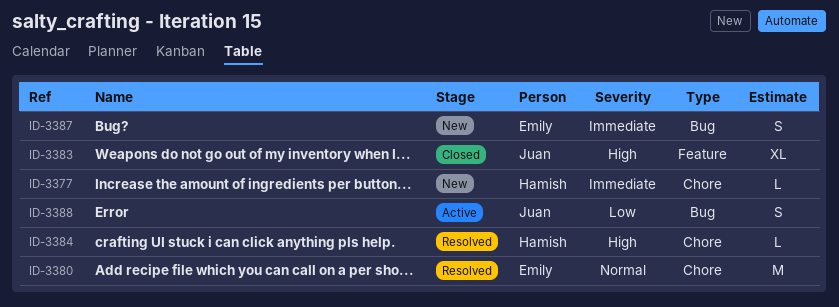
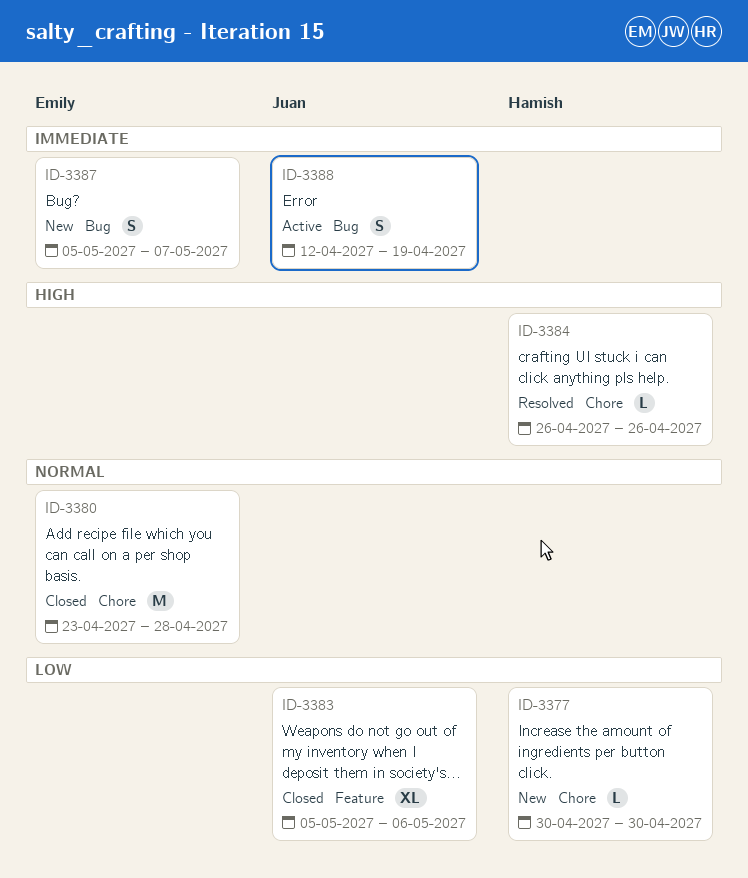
ID-3377, priority: Immediate -> Low
ID-3380, status: Resolved -> Closed
ID-3383, priority: High -> Low
ID-3388, priority: Low -> Immediate

